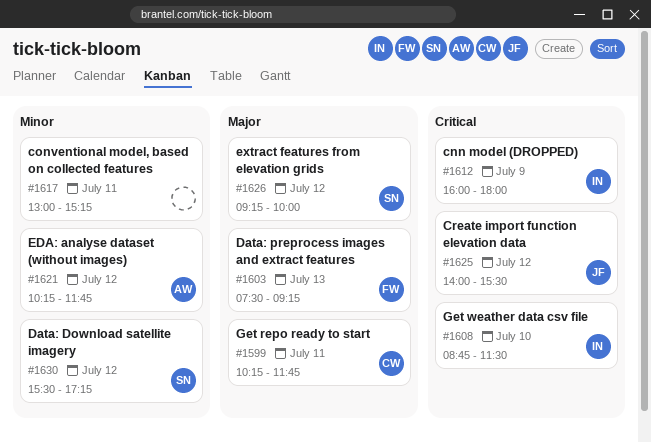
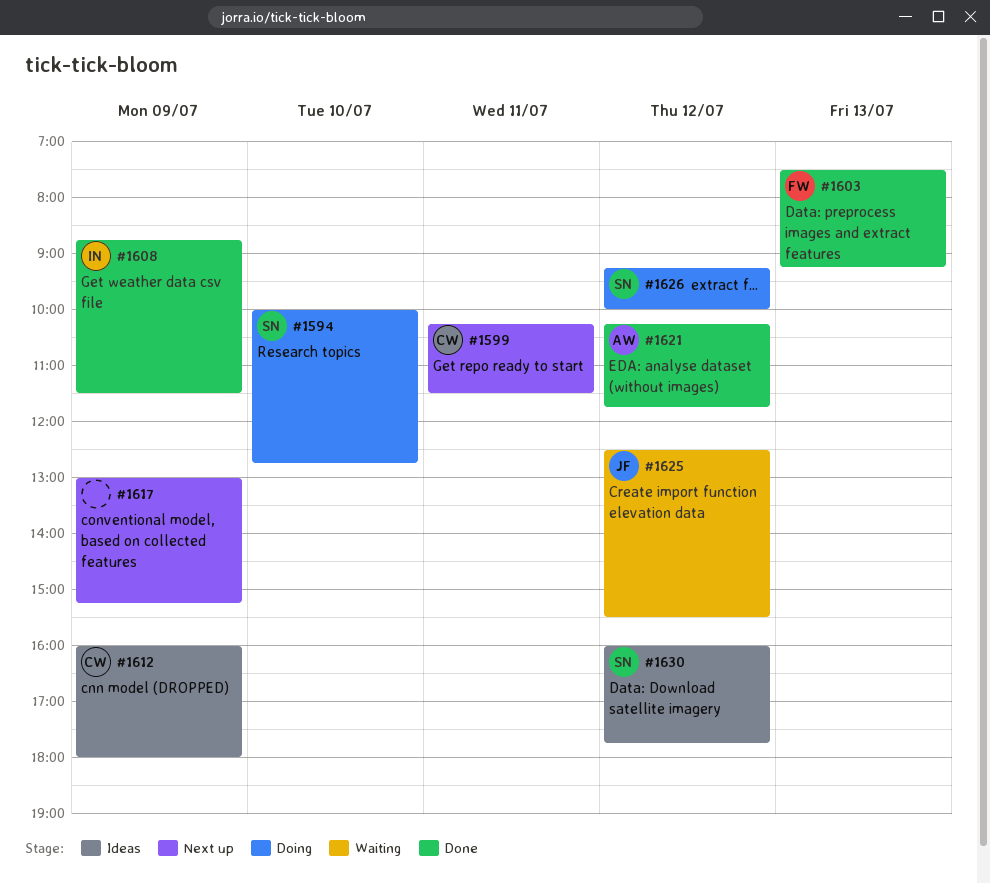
#1594: none -> present
#1599, ends: 11:45 -> 11:30
#1608, day: Jul 10 -> Jul 9
#1612, owner: IN -> CW
#1617, day: Jul 11 -> Jul 9
#1625, begins: 14:00 -> 12:30
#1630, begins: 15:30 -> 16:00
#1630, ends: 17:15 -> 17:45

